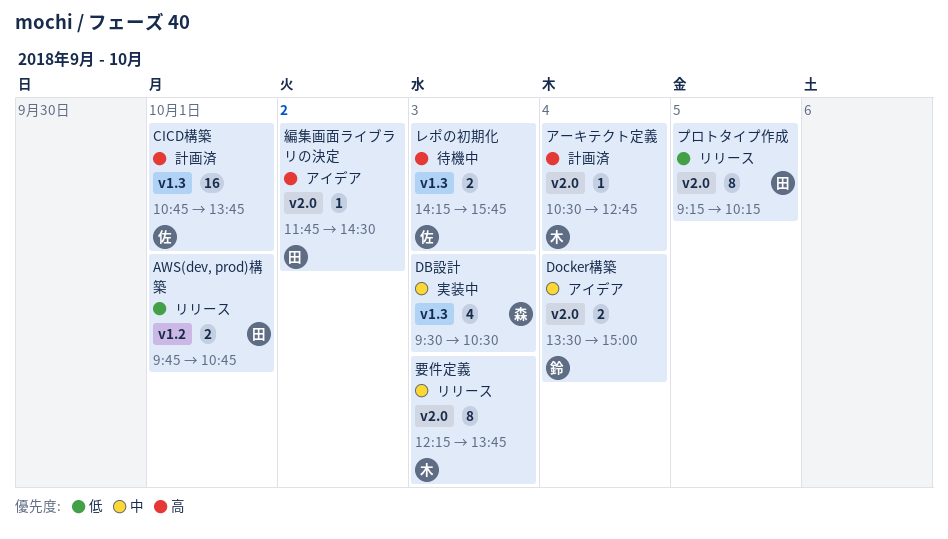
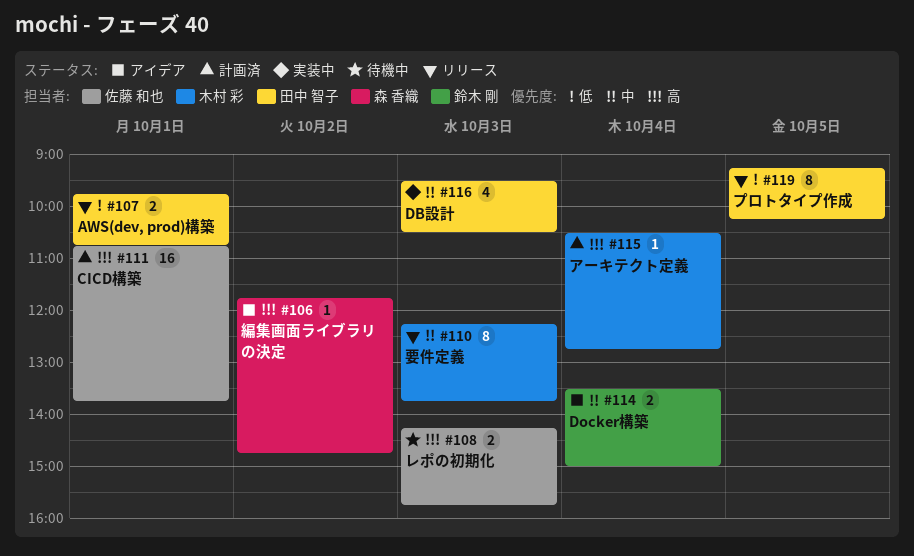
DB設計, owner: 森 香織 -> 田中 智子
編集画面ライブラリの決定, owner: 田中 智子 -> 森 香織
編集画面ライブラリの決定, ends: 14:30 -> 14:45

